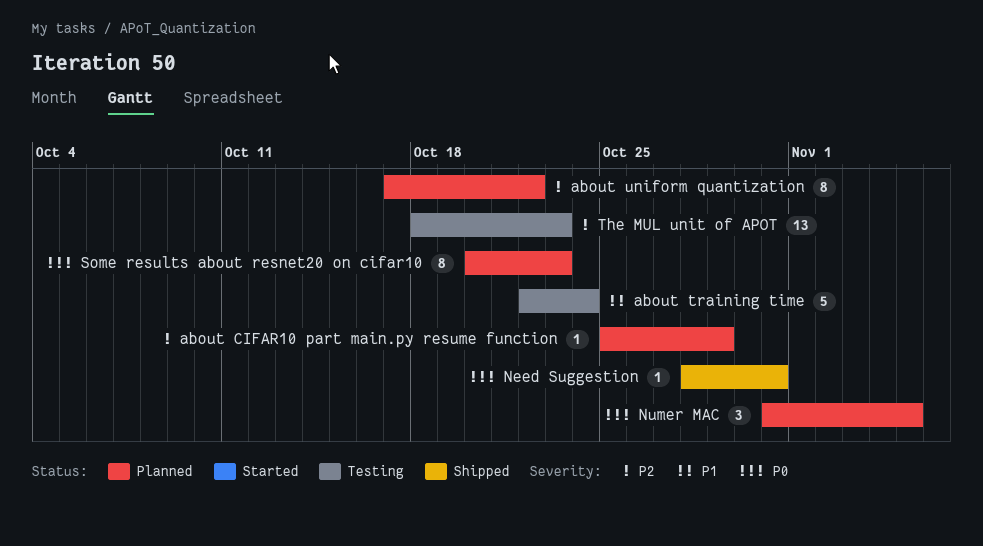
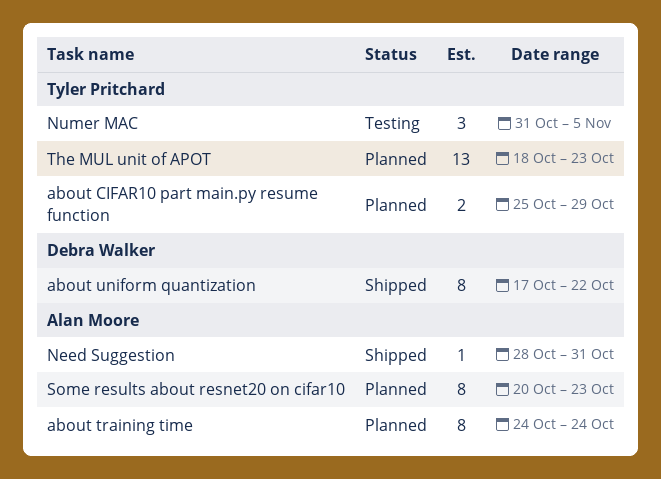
about CIFAR10 part main.py resume function, estimate: 1 -> 2
about training time, status: Testing -> Planned
about training time, estimate: 5 -> 8
about training time, start: Oct 22 -> Oct 24
about uniform quantization, status: Planned -> Shipped
Numer MAC, status: Planned -> Testing
The MUL unit of APOT, status: Testing -> Planned

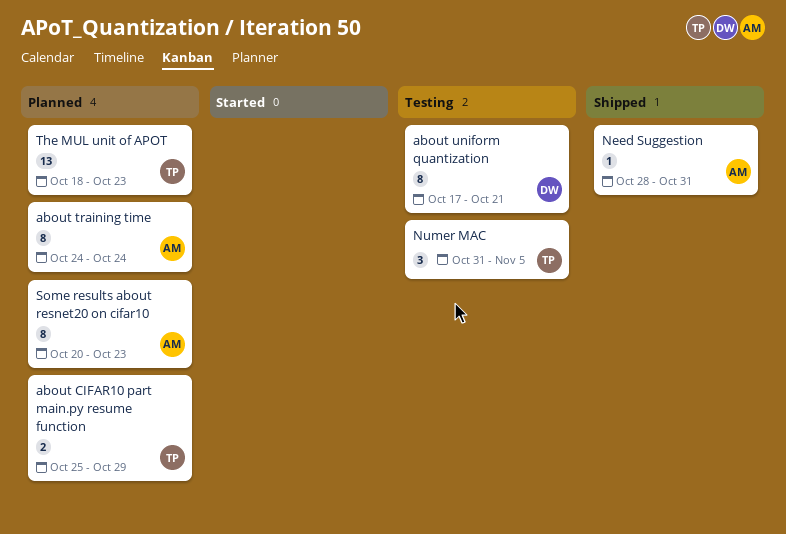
about uniform quantization, status: Shipped -> Testing
about uniform quantization, due: Oct 22 -> Oct 21

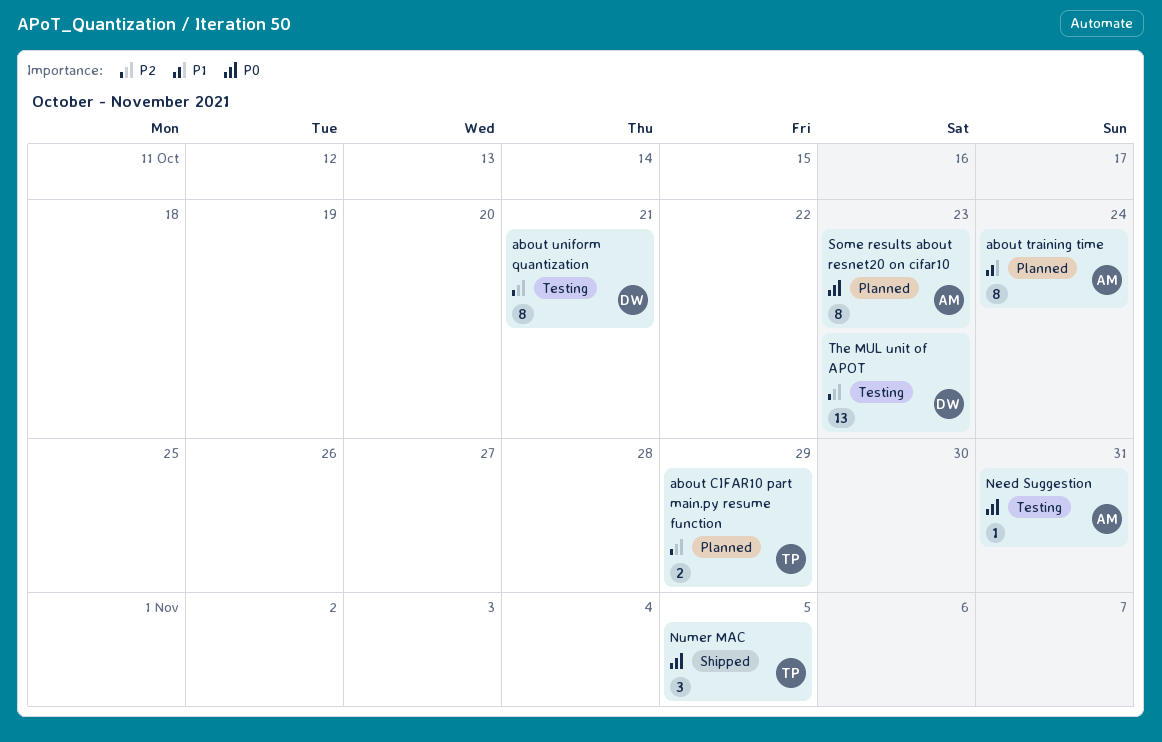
Need Suggestion, status: Shipped -> Testing
Numer MAC, status: Testing -> Shipped
The MUL unit of APOT, status: Planned -> Testing
The MUL unit of APOT, owner: TP -> DW

